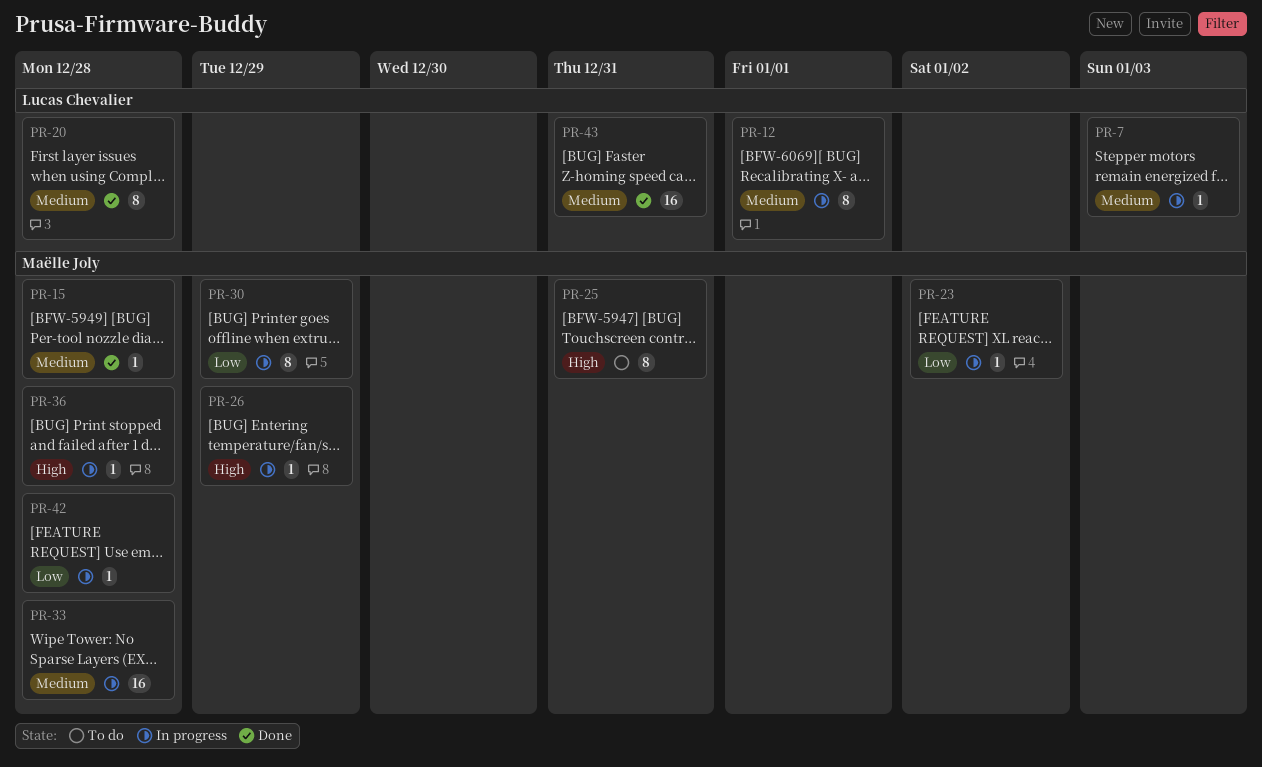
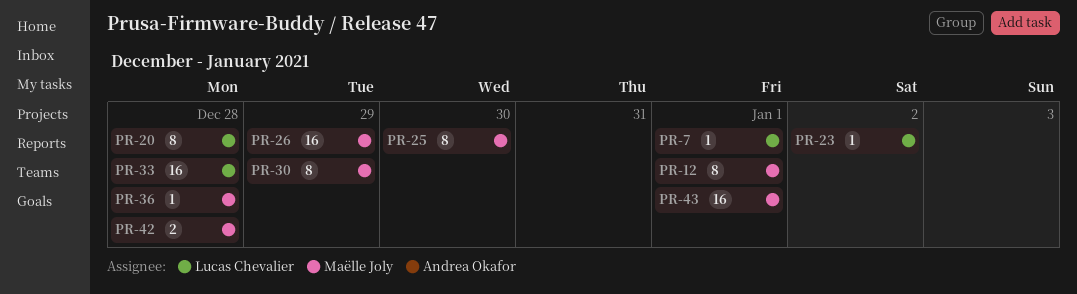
PR-7, due: Jan 3 -> Jan 1
PR-12, owner: Lucas Chevalier -> Maëlle Joly
PR-15: present -> none
PR-23, owner: Maëlle Joly -> Lucas Chevalier
PR-25, due: Dec 31 -> Dec 30
PR-26, estimate: 1 -> 16
PR-33, owner: Maëlle Joly -> Lucas Chevalier
PR-42, estimate: 1 -> 2
PR-43, owner: Lucas Chevalier -> Maëlle Joly
PR-43, due: Dec 31 -> Jan 1

